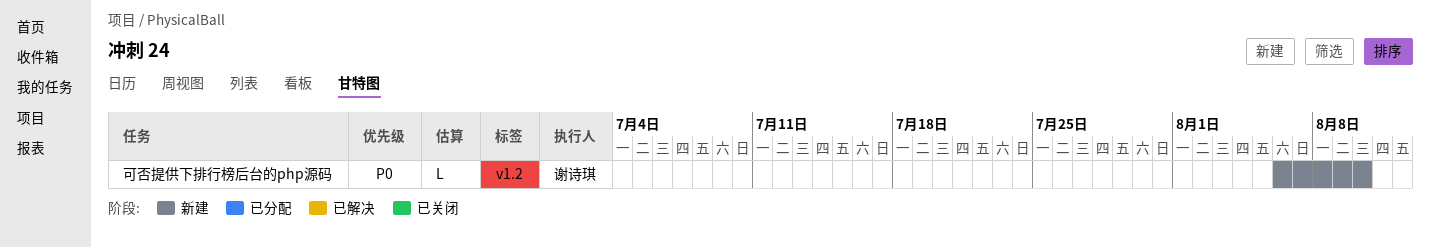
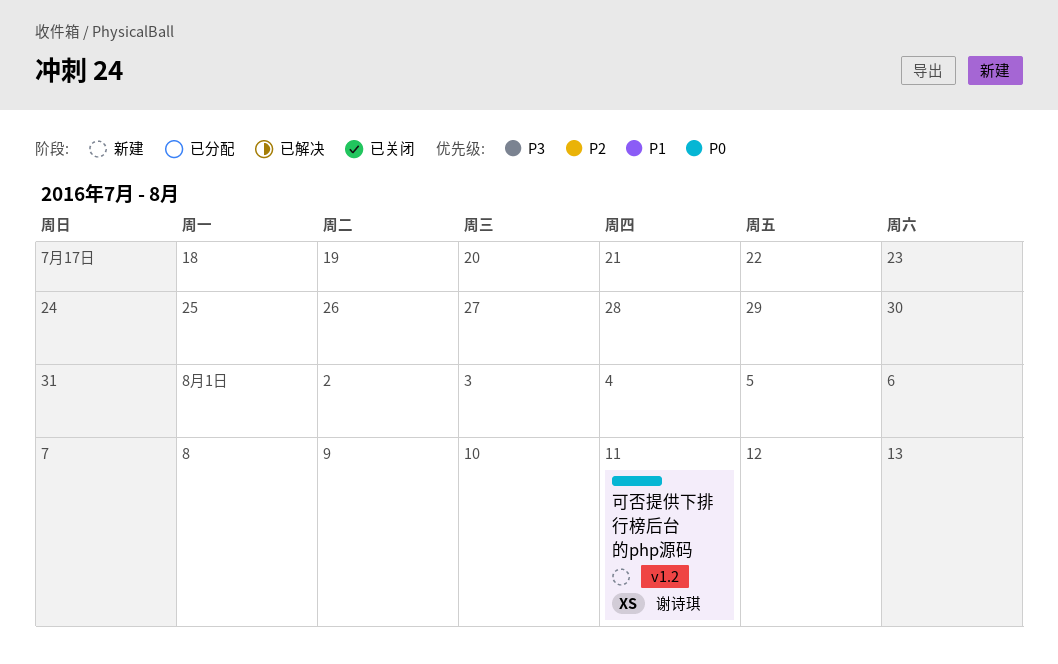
可否提供下排行榜后台的php源码, estimate: L -> XS
可否提供下排行榜后台的php源码, due: Aug 10 -> Aug 11

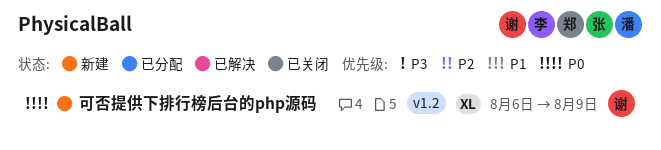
可否提供下排行榜后台的php源码, estimate: XS -> XL
可否提供下排行榜后台的php源码, due: Aug 11 -> Aug 9

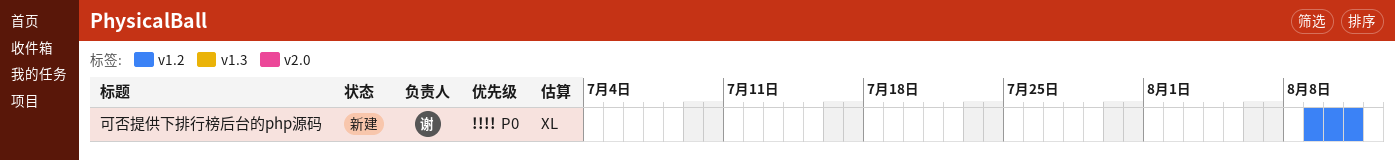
可否提供下排行榜后台的php源码, start: Aug 6 -> Aug 9
可否提供下排行榜后台的php源码, due: Aug 9 -> Aug 11

